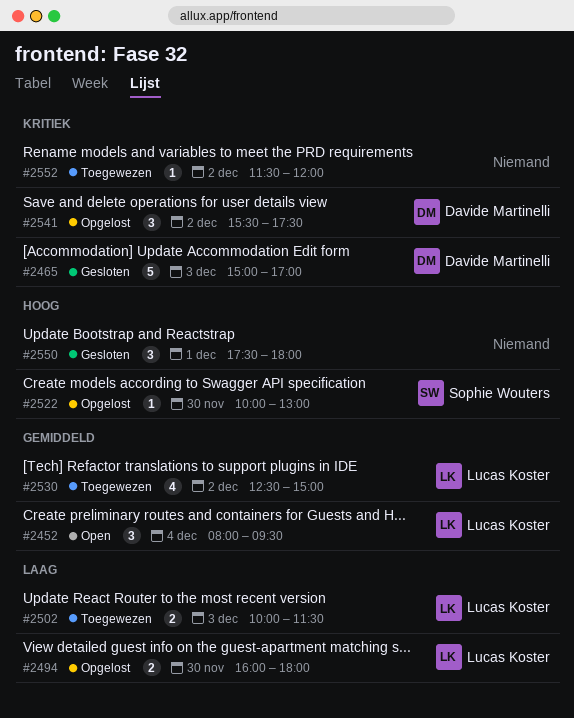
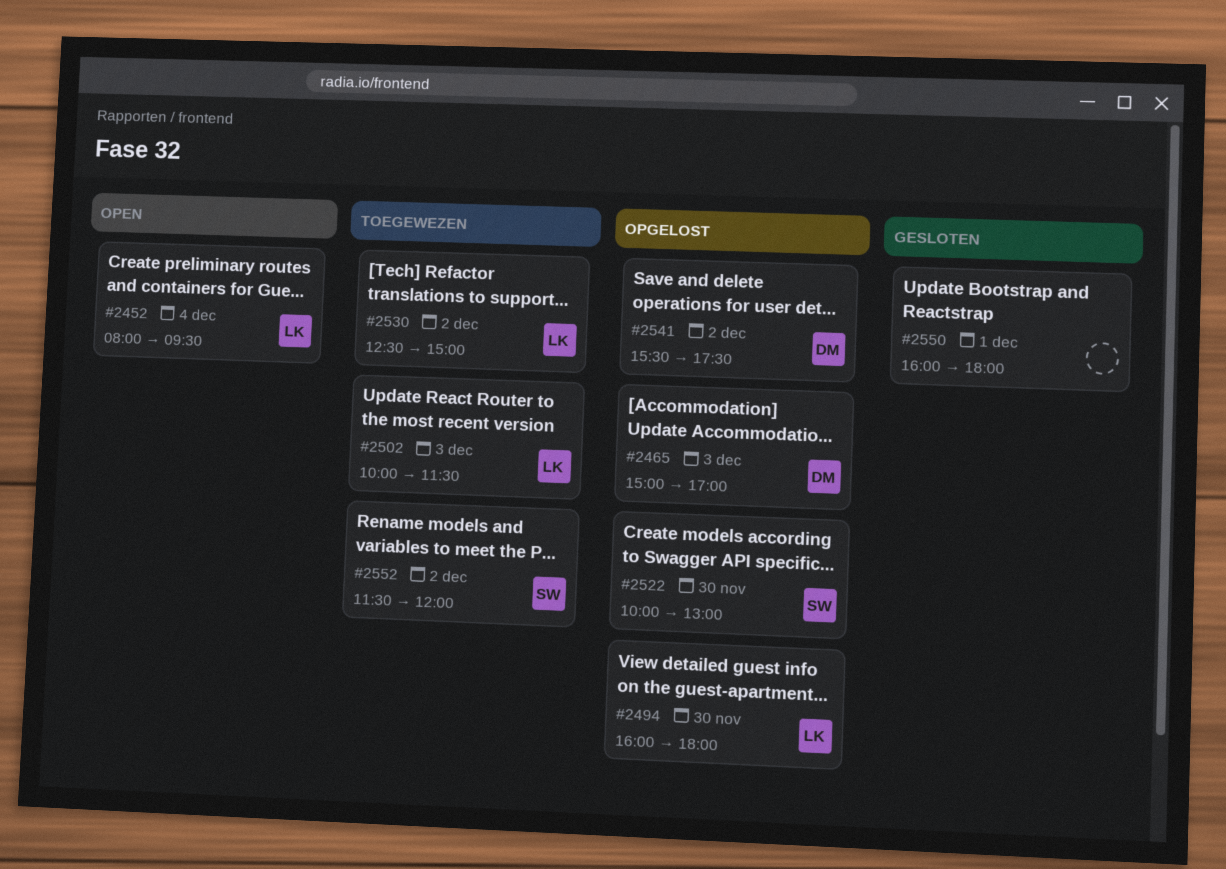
#2465, status: Gesloten -> Opgelost
#2550, begins: 17:30 -> 16:00
#2552, owner: none -> Sophie Wouters

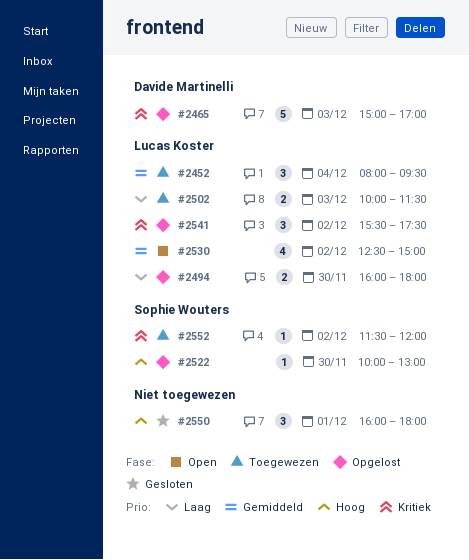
#2452, status: Open -> Toegewezen
#2530, status: Toegewezen -> Open
#2541, owner: Davide Martinelli -> Lucas Koster

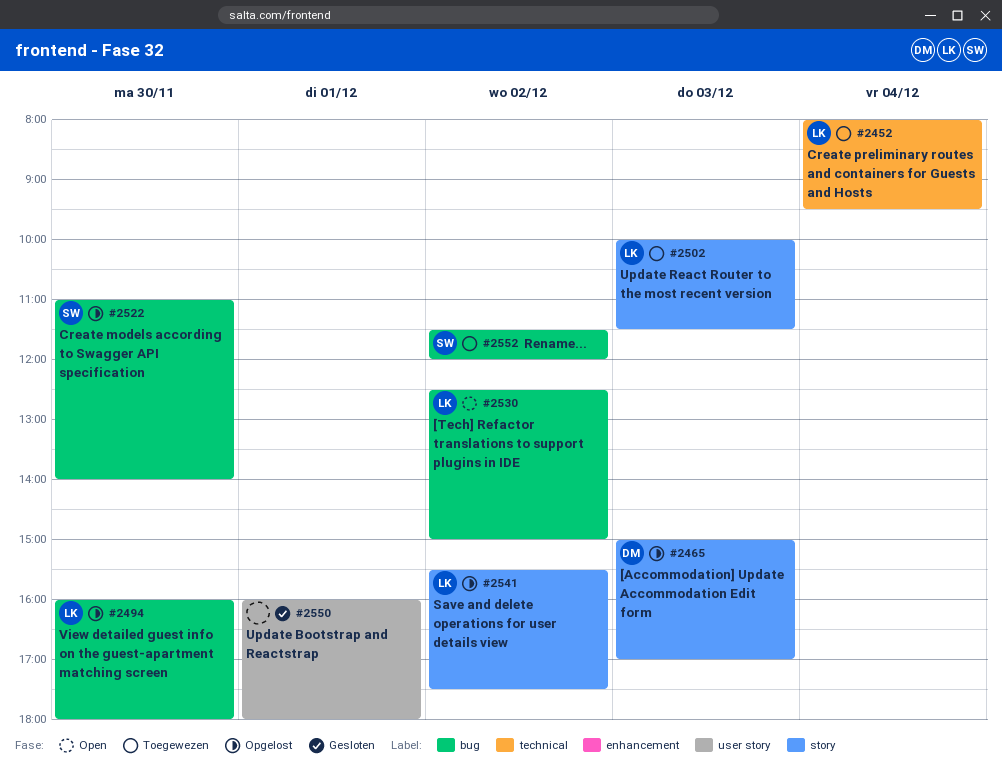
#2522, begins: 10:00 -> 11:00
#2522, ends: 13:00 -> 14:00

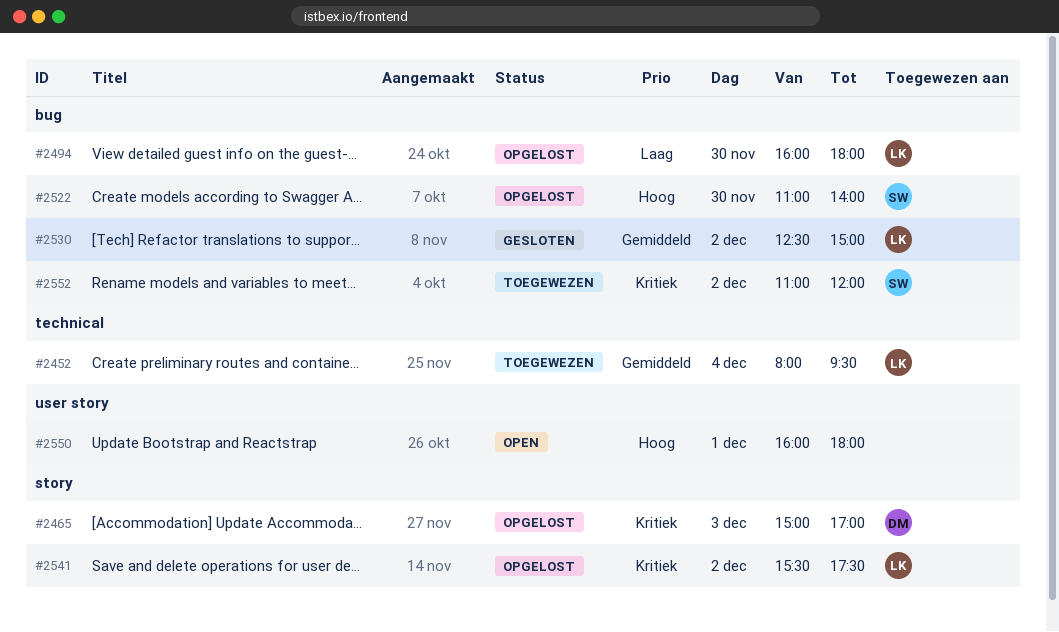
#2502: present -> none
#2530, status: Open -> Gesloten
#2550, status: Gesloten -> Open
#2552, begins: 11:30 -> 11:00

